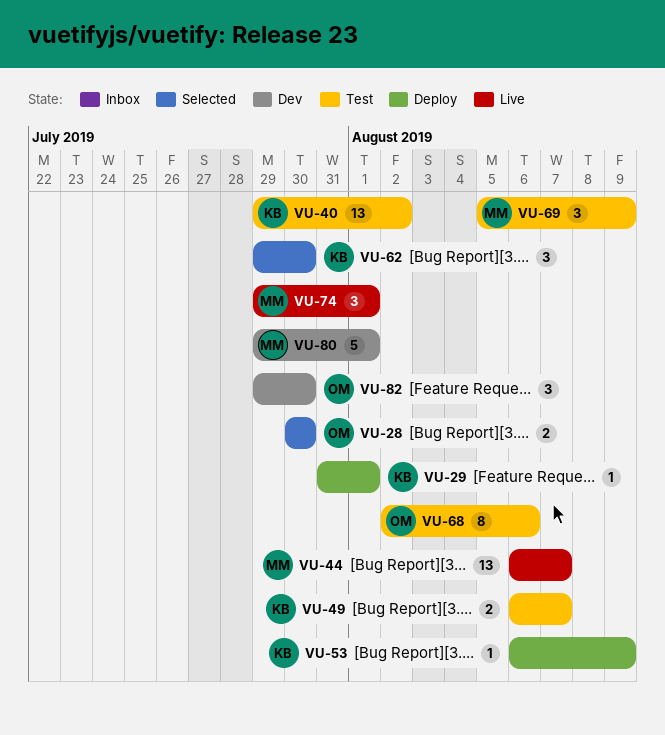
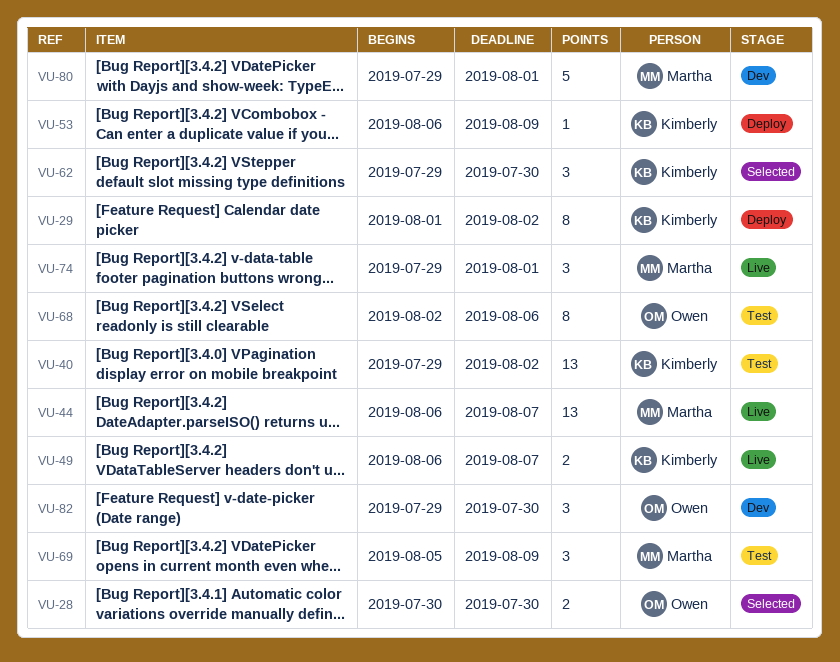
VU-29, estimate: 1 -> 8
VU-29, start: Jul 31 -> Aug 1
VU-29, due: Aug 1 -> Aug 2
VU-49, status: Test -> Live

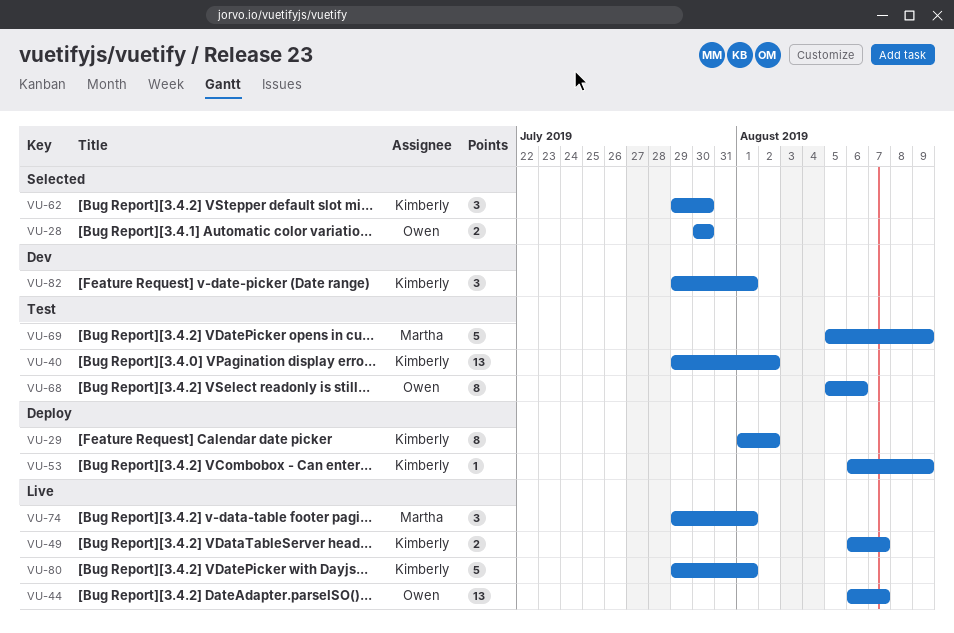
VU-44, owner: Martha -> Owen
VU-68, start: Aug 2 -> Aug 5
VU-69, estimate: 3 -> 5
VU-80, status: Dev -> Live
VU-80, owner: Martha -> Kimberly
VU-82, owner: Owen -> Kimberly
VU-82, due: Jul 30 -> Aug 1

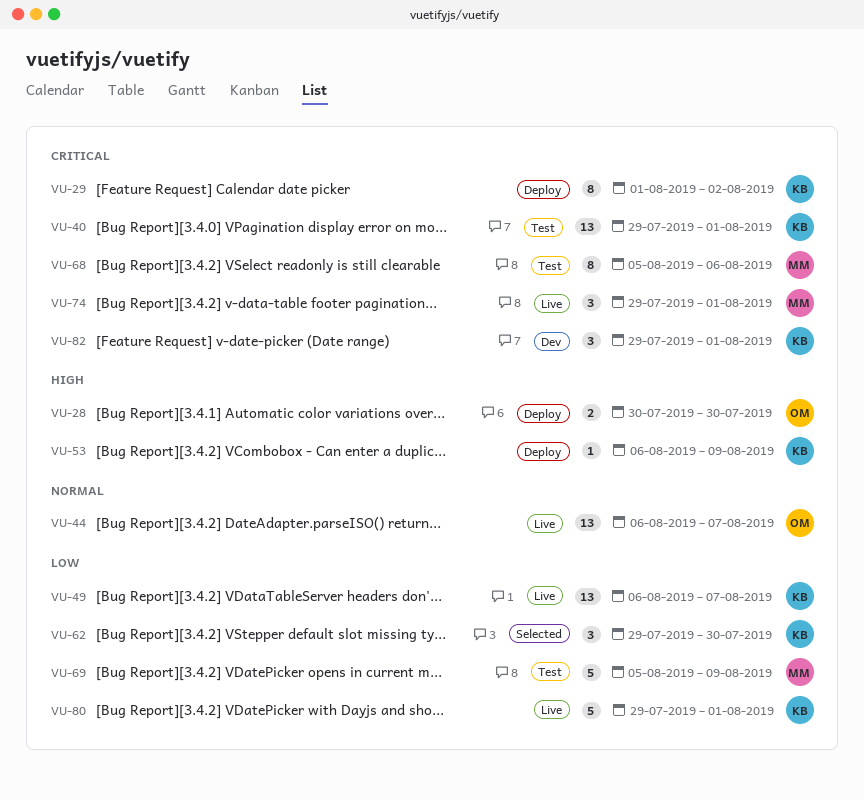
VU-28, status: Selected -> Deploy
VU-40, due: Aug 2 -> Aug 1
VU-49, estimate: 2 -> 13
VU-68, owner: Owen -> Martha

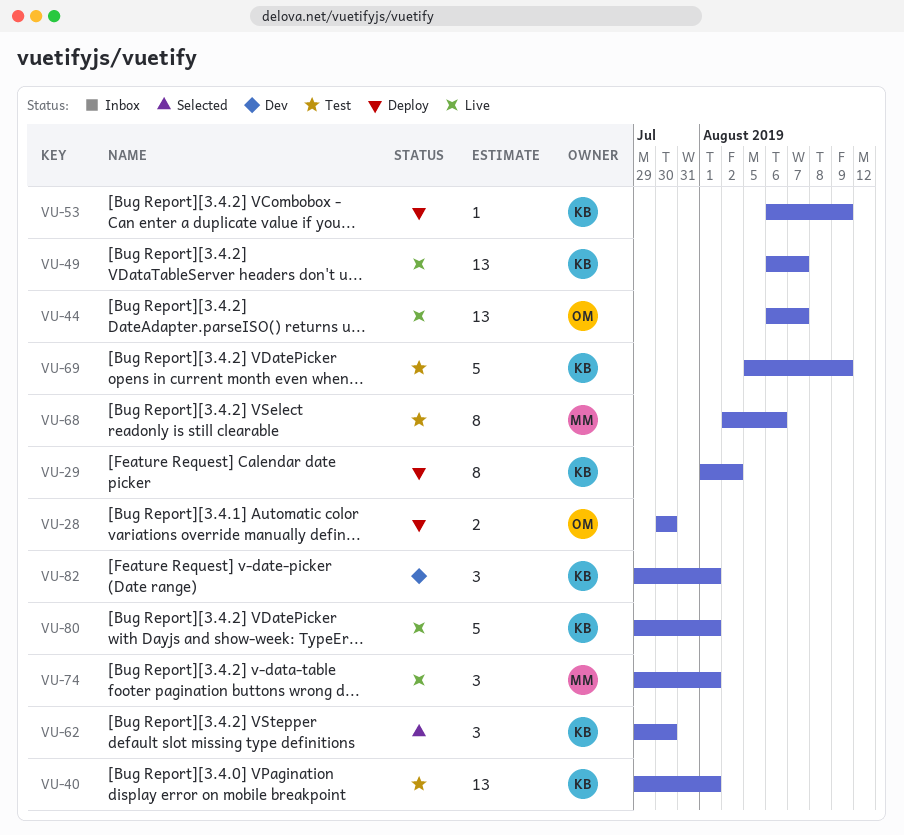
VU-68, start: Aug 5 -> Aug 2
VU-69, owner: MM -> KB

